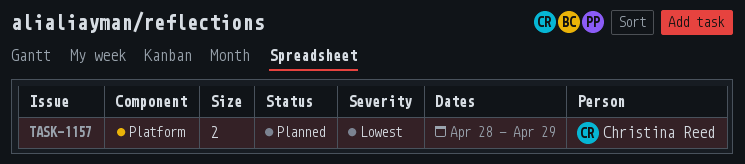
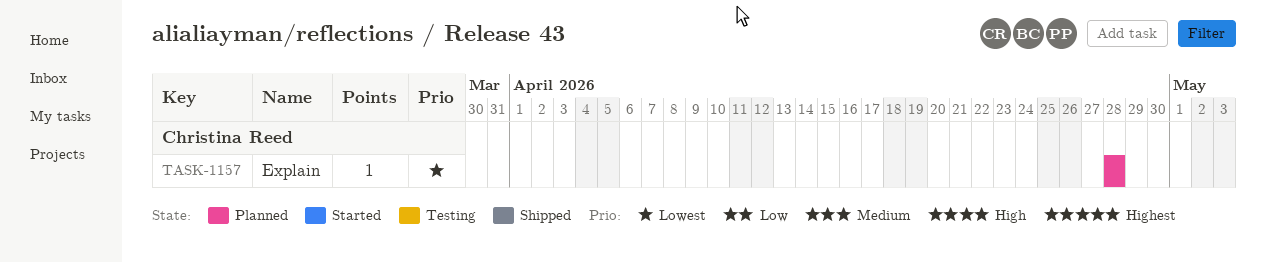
TASK-1157, estimate: 2 -> 1
TASK-1157, due: Apr 29 -> Apr 28

